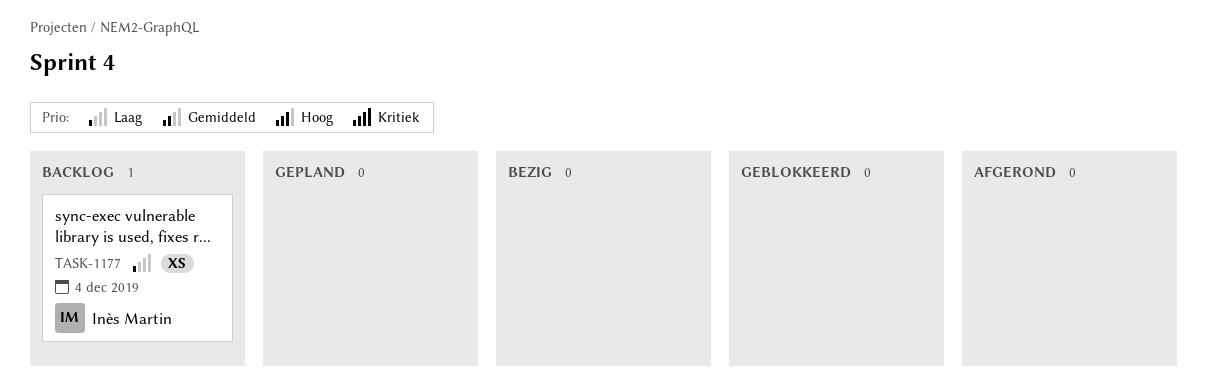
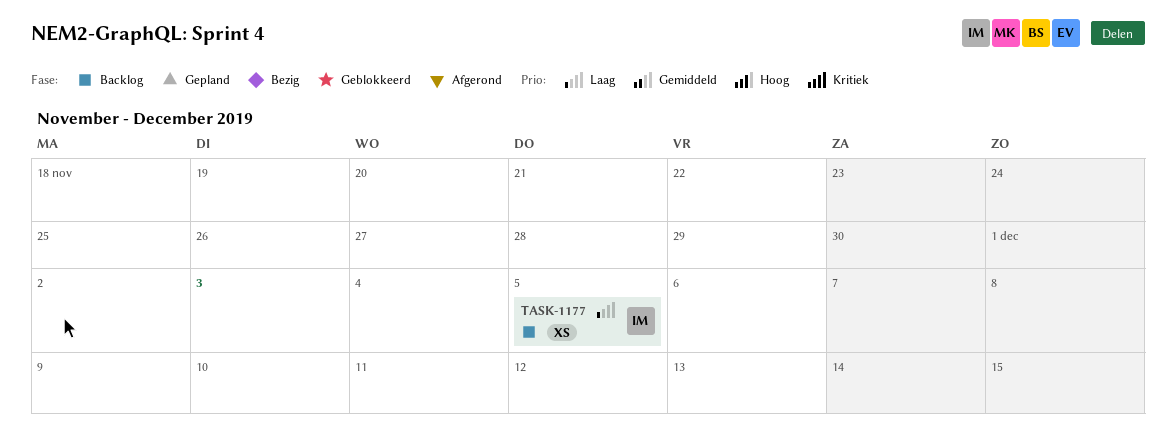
TASK-1177, due: Dec 4 -> Dec 5

